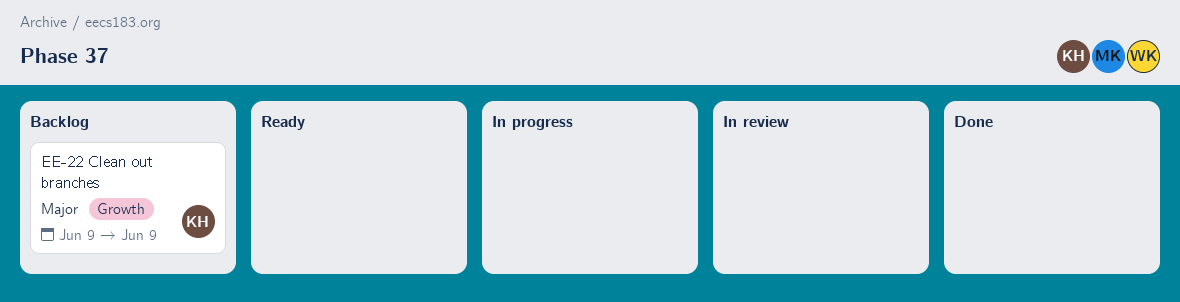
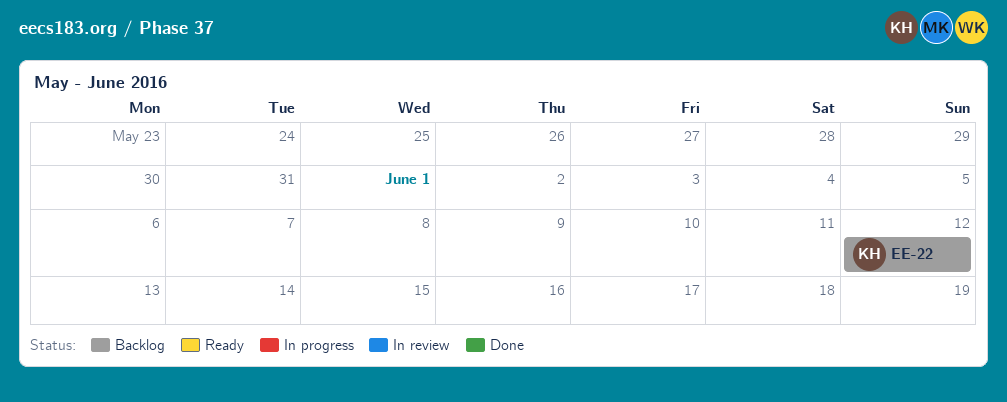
EE-22, start: Jun 9 -> Jun 12
EE-22, due: Jun 9 -> Jun 12

